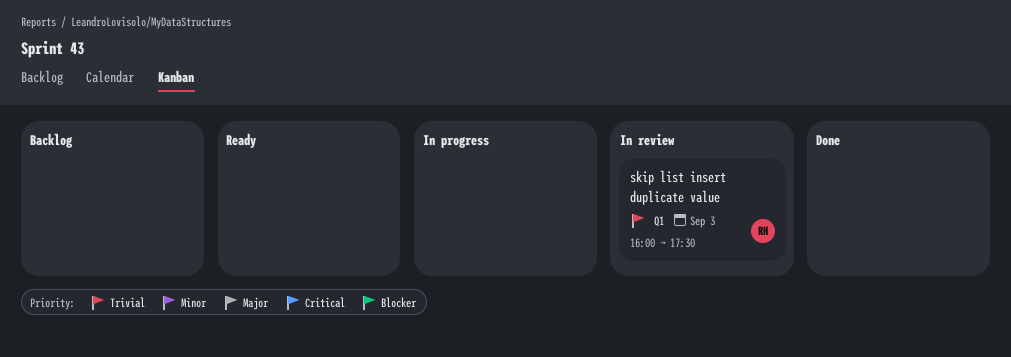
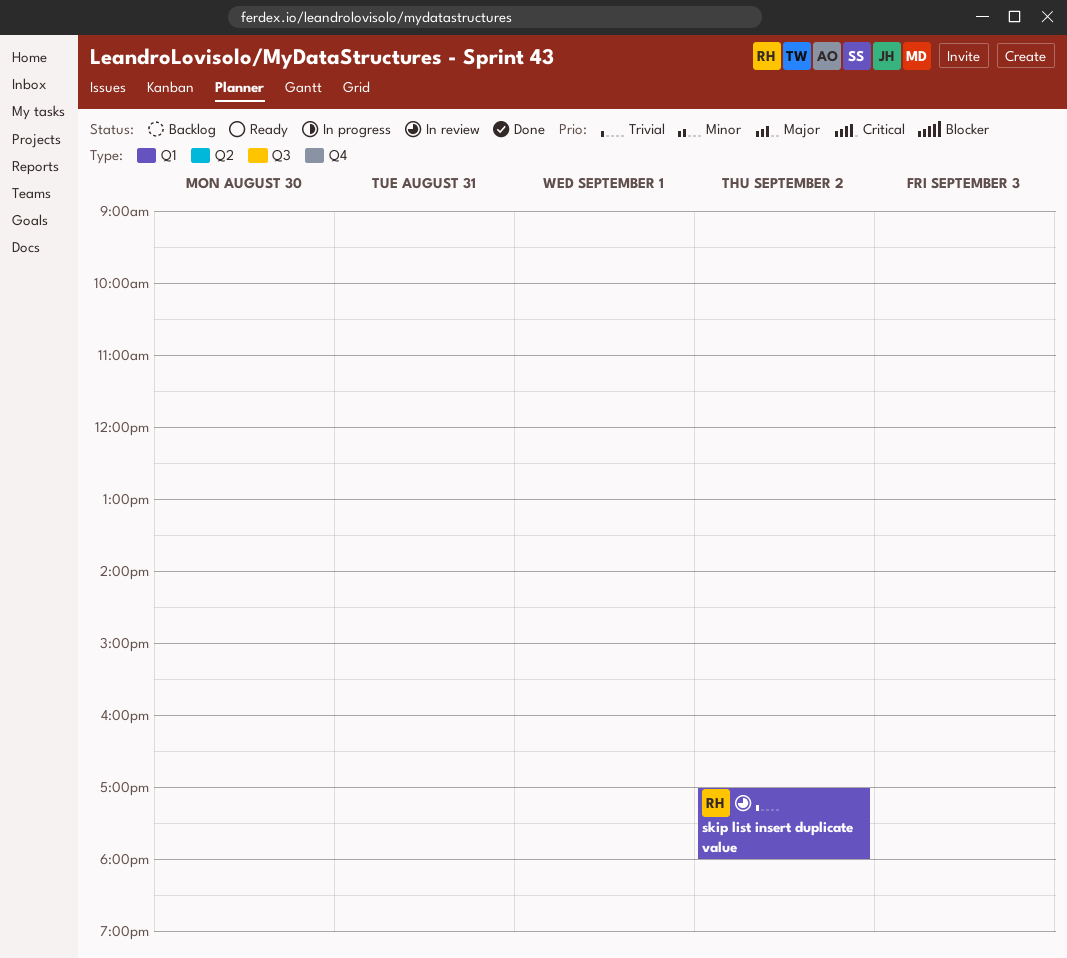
skip list insert duplicate value, day: Sep 3 -> Sep 2
skip list insert duplicate value, begins: 16:00 -> 17:00
skip list insert duplicate value, ends: 17:30 -> 18:00

